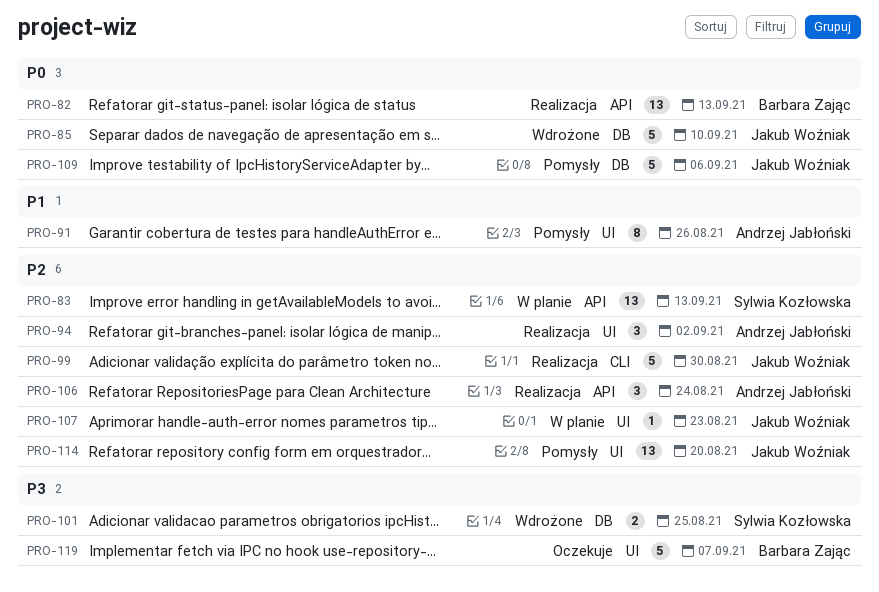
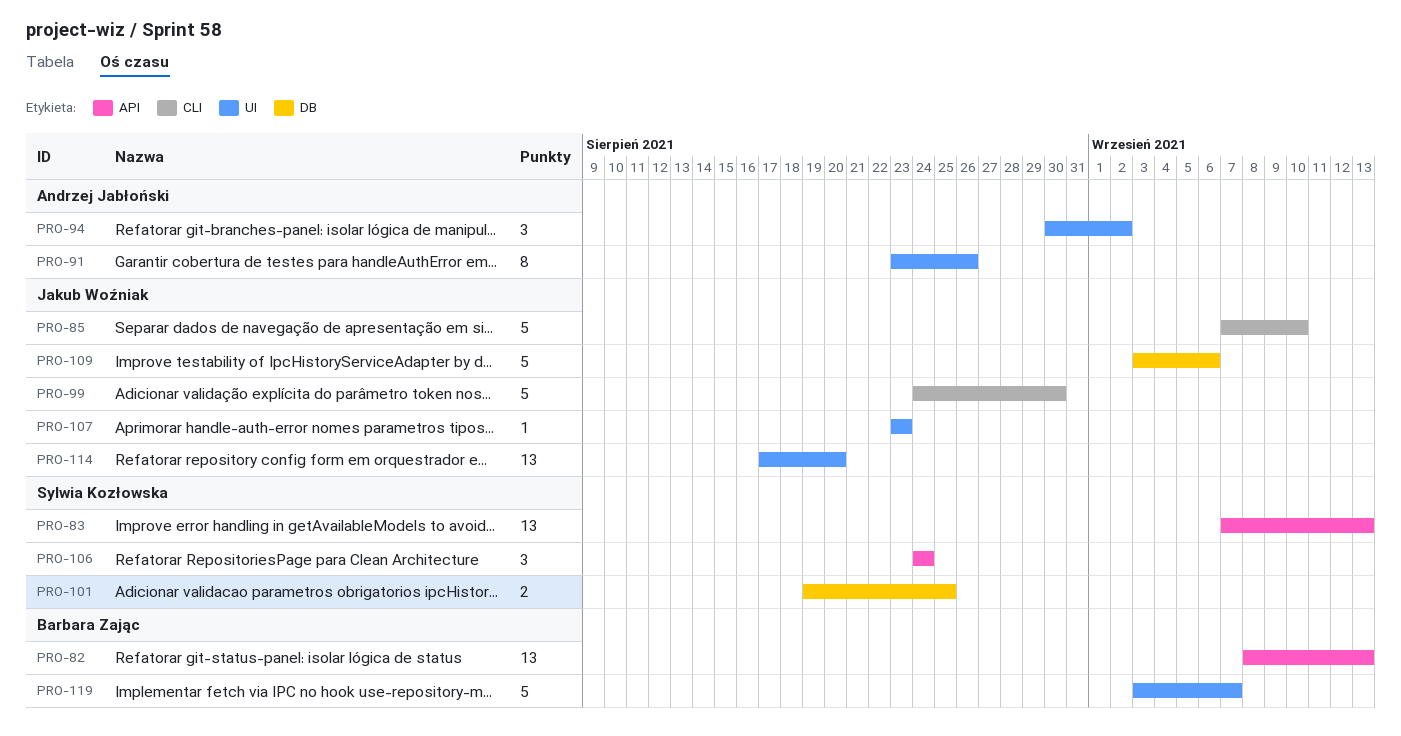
PRO-85, label: DB -> CLI
PRO-106, owner: Andrzej Jabłoński -> Sylwia Kozłowska

